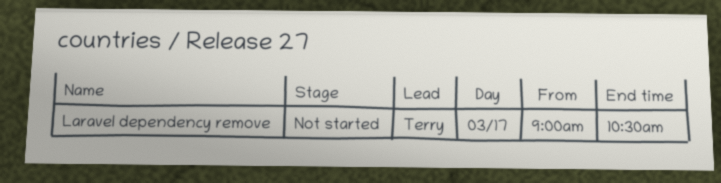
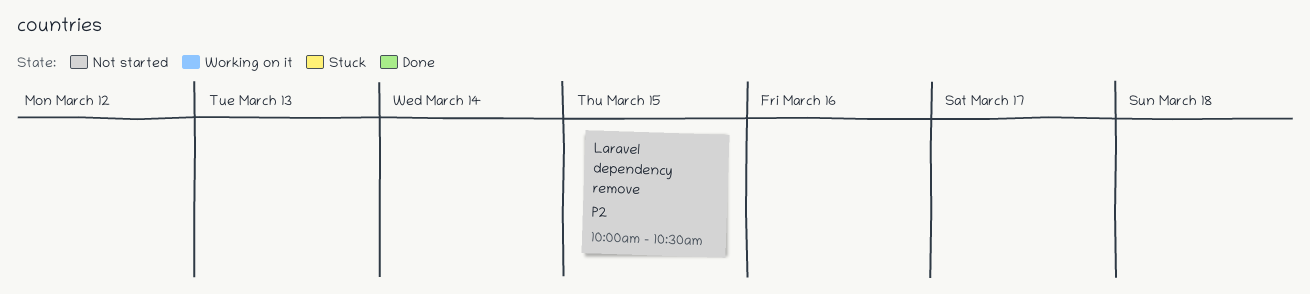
Laravel dependency remove, day: Mar 17 -> Mar 15
Laravel dependency remove, begins: 09:00 -> 10:00

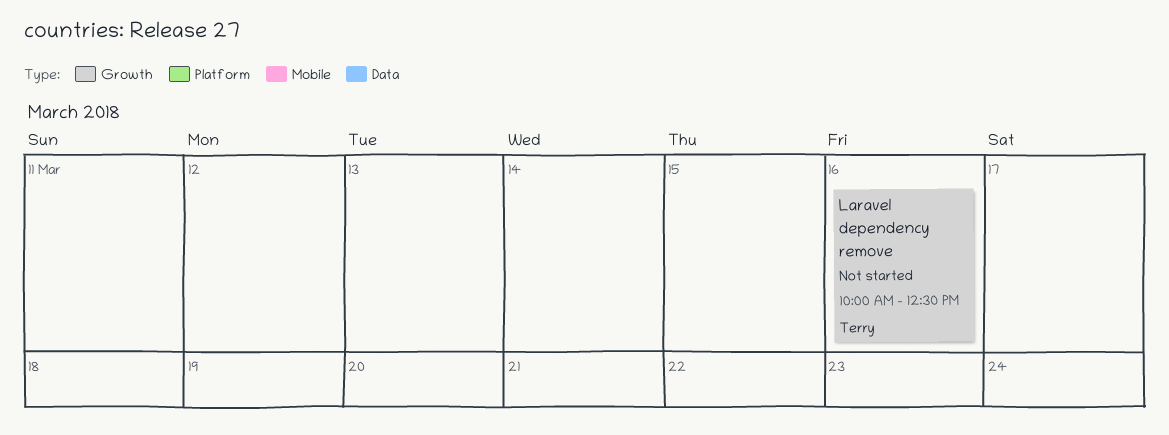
Laravel dependency remove, day: Mar 15 -> Mar 16
Laravel dependency remove, ends: 10:30 -> 12:30

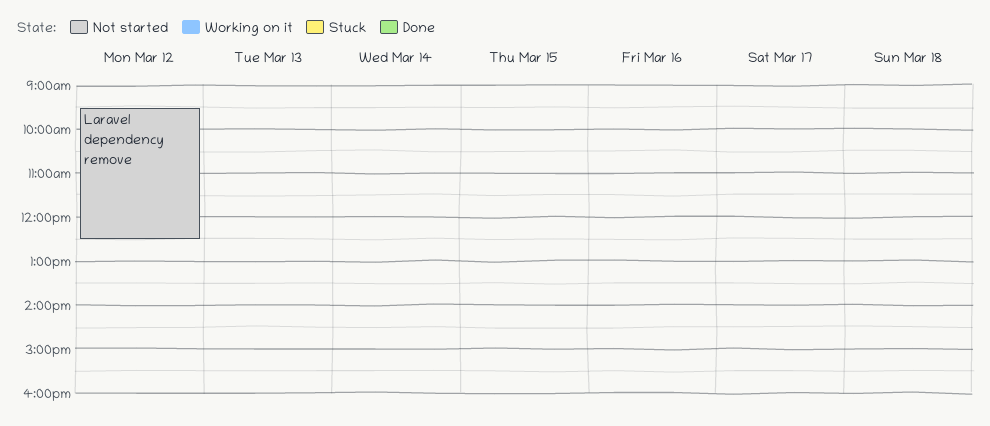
Laravel dependency remove, day: Mar 16 -> Mar 12
Laravel dependency remove, begins: 10:00 -> 09:30

